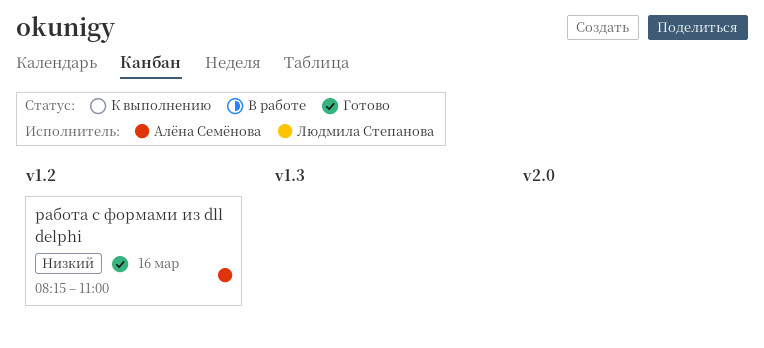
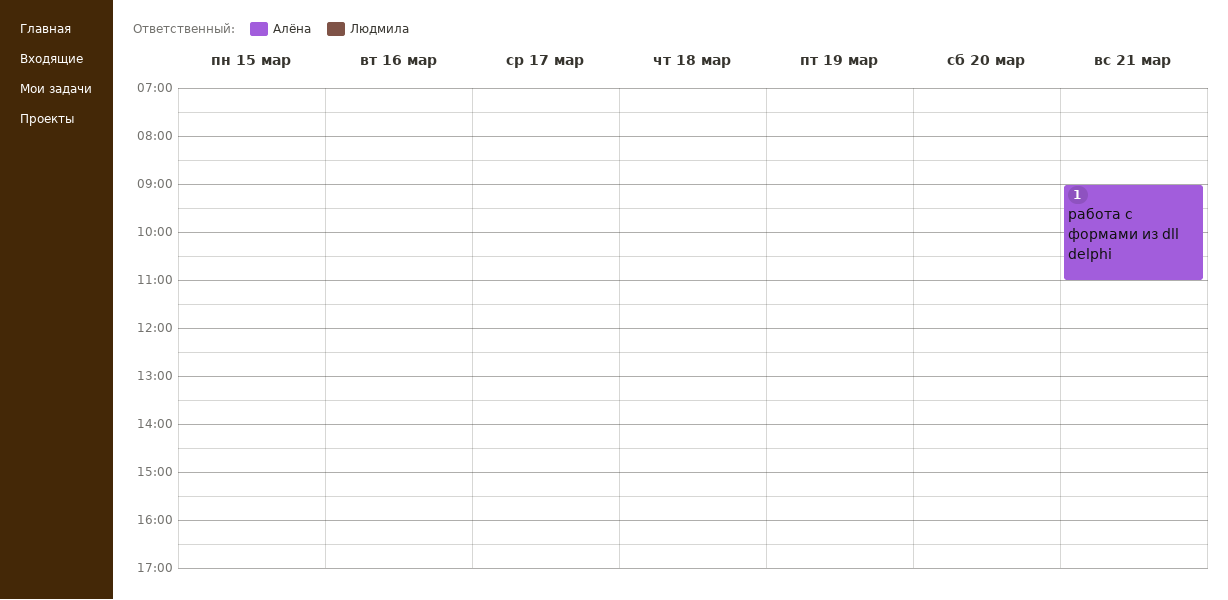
работа с формами из dll delphi, day: Mar 16 -> Mar 21
работа с формами из dll delphi, begins: 08:15 -> 09:00

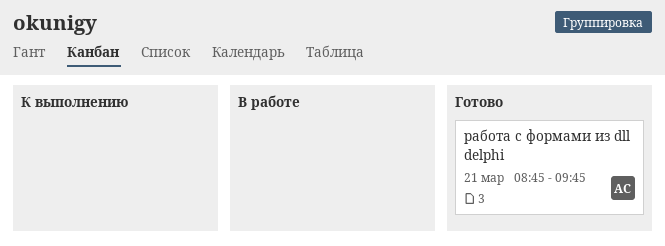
работа с формами из dll delphi, begins: 09:00 -> 08:45
работа с формами из dll delphi, ends: 11:00 -> 09:45

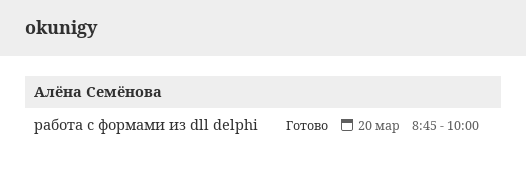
работа с формами из dll delphi, day: Mar 21 -> Mar 20
работа с формами из dll delphi, ends: 09:45 -> 10:00

